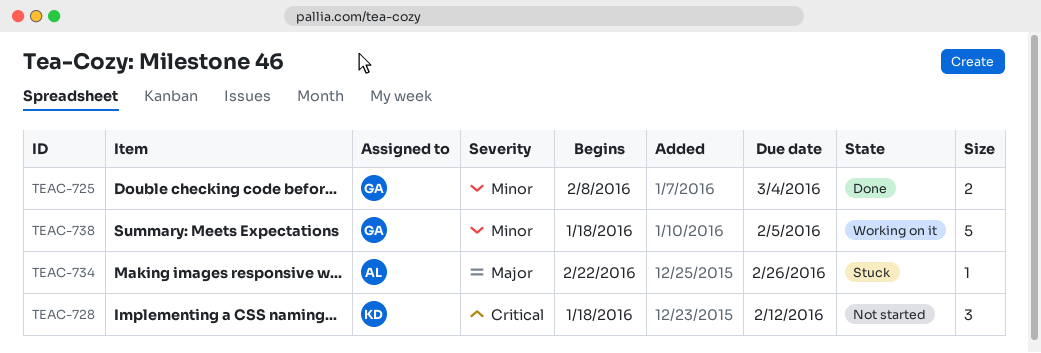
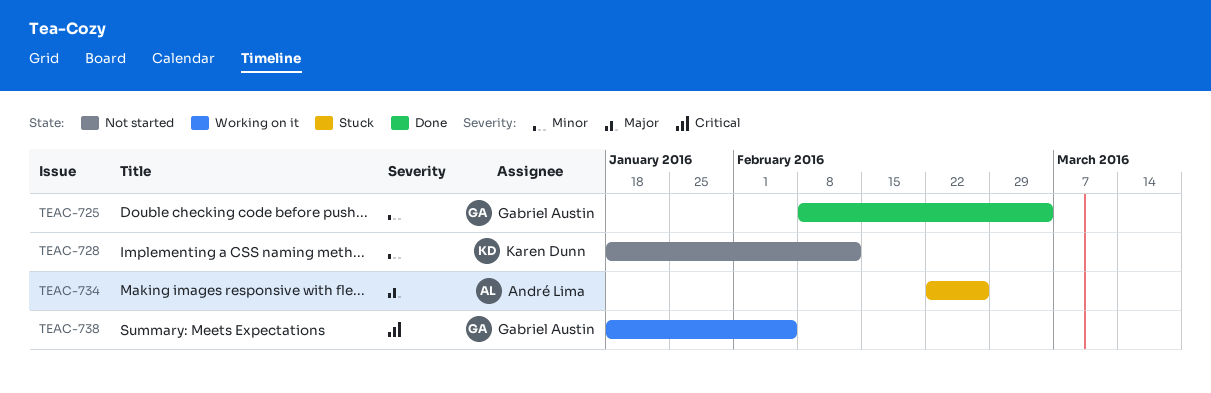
TEAC-728, priority: Critical -> Minor
TEAC-738, priority: Minor -> Critical

